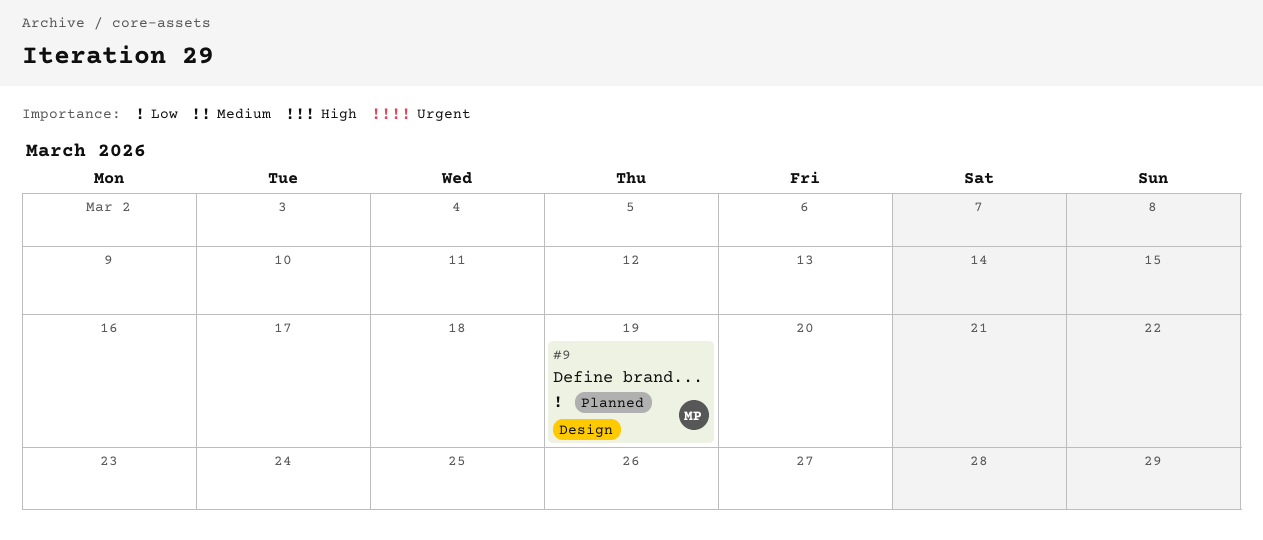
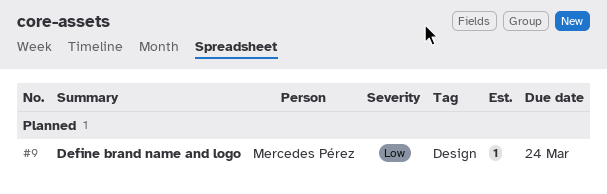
#9, due: Mar 19 -> Mar 24

